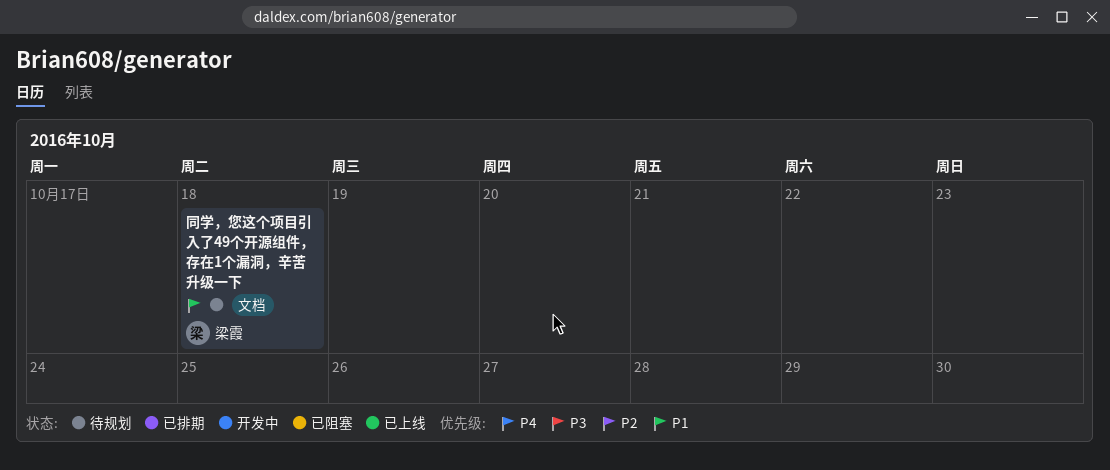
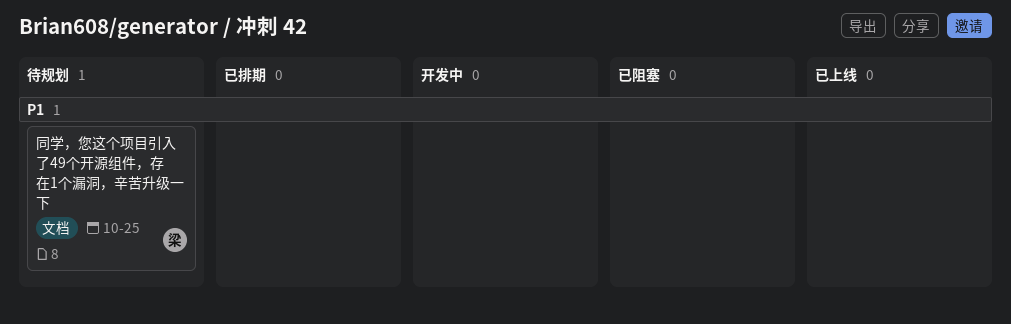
同学，您这个项目引入了49个开源组件，存在1个漏洞，辛苦升级一下, due: Oct 18 -> Oct 25

